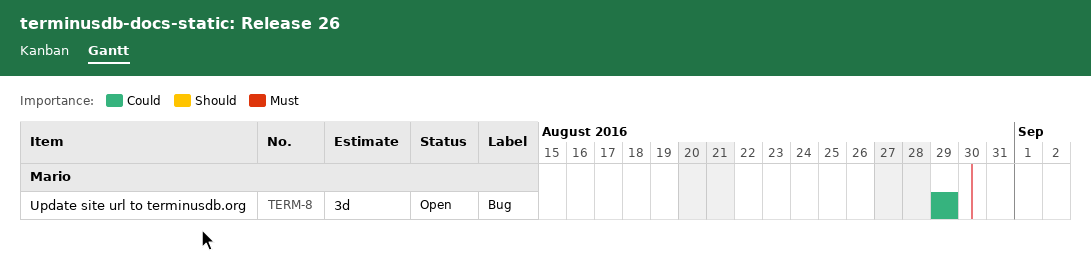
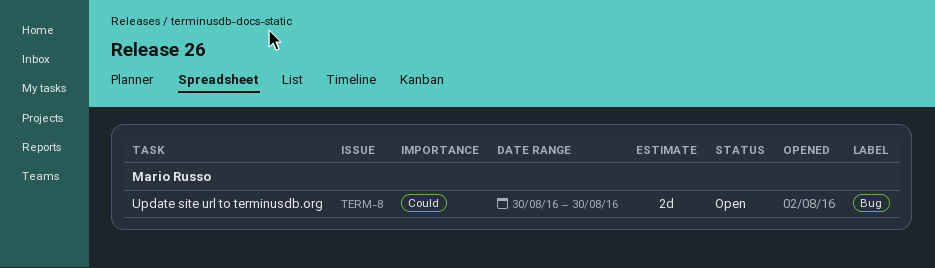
TERM-8, estimate: 3d -> 2d
TERM-8, start: Aug 29 -> Aug 30
TERM-8, due: Aug 29 -> Aug 30

